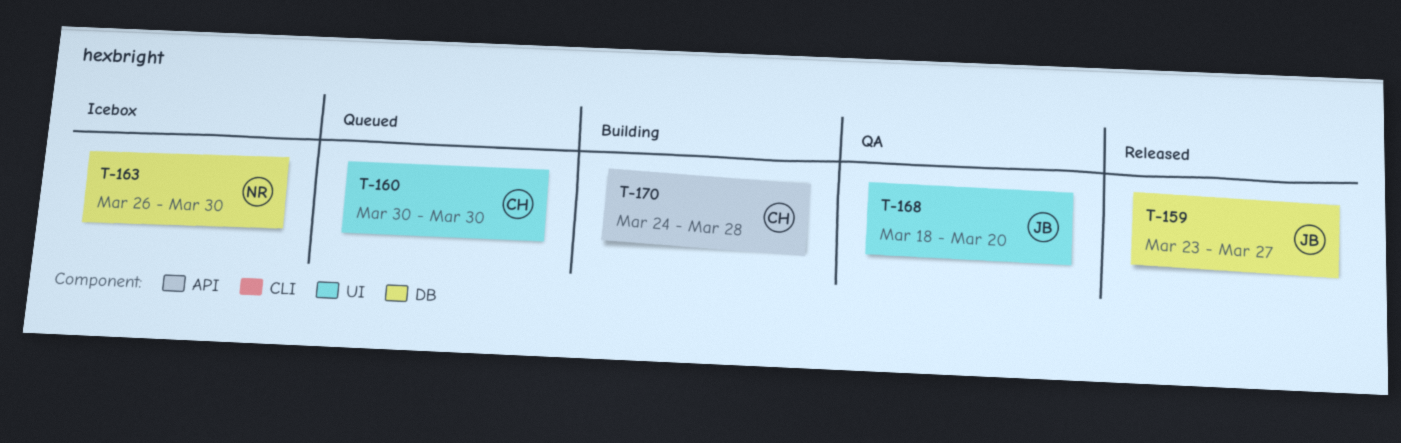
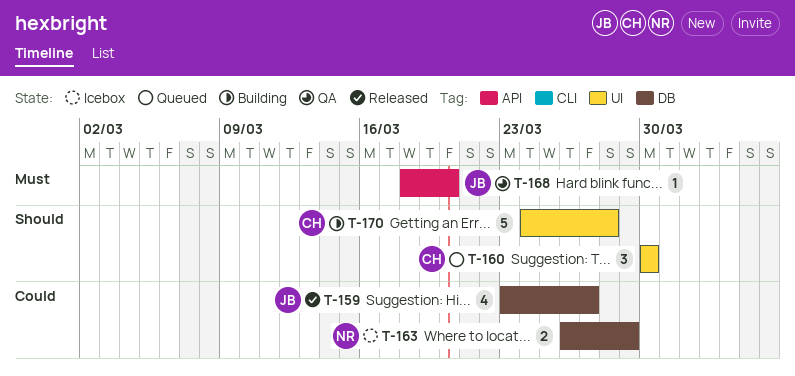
T-163, due: Mar 30 -> Mar 29
T-168, label: UI -> API
T-170, label: API -> UI

